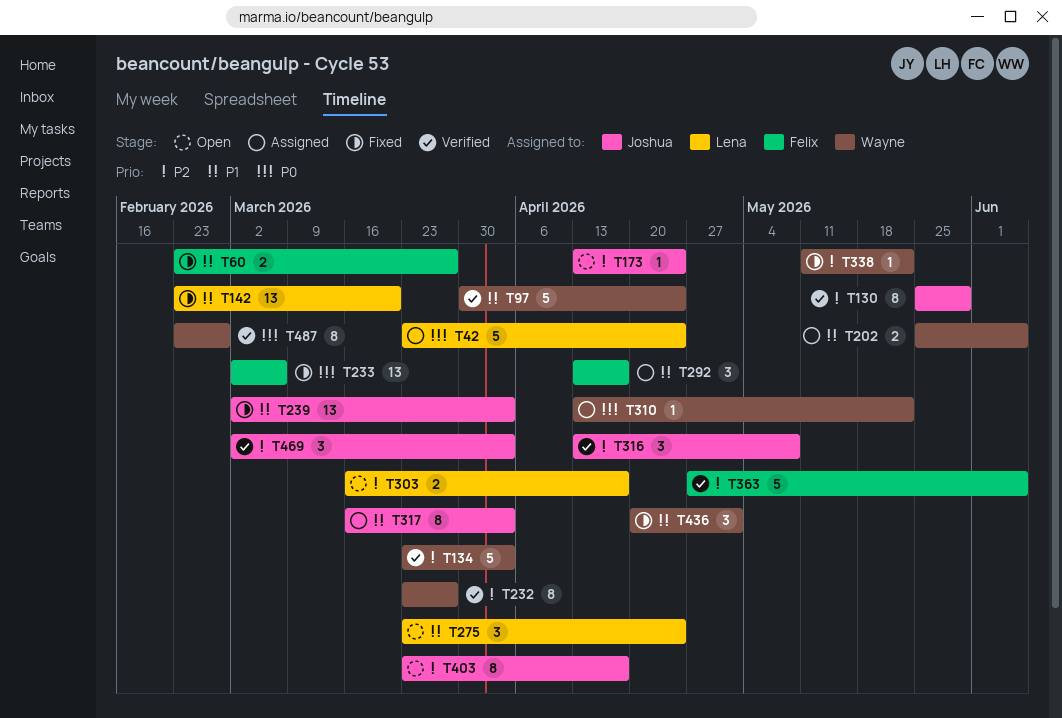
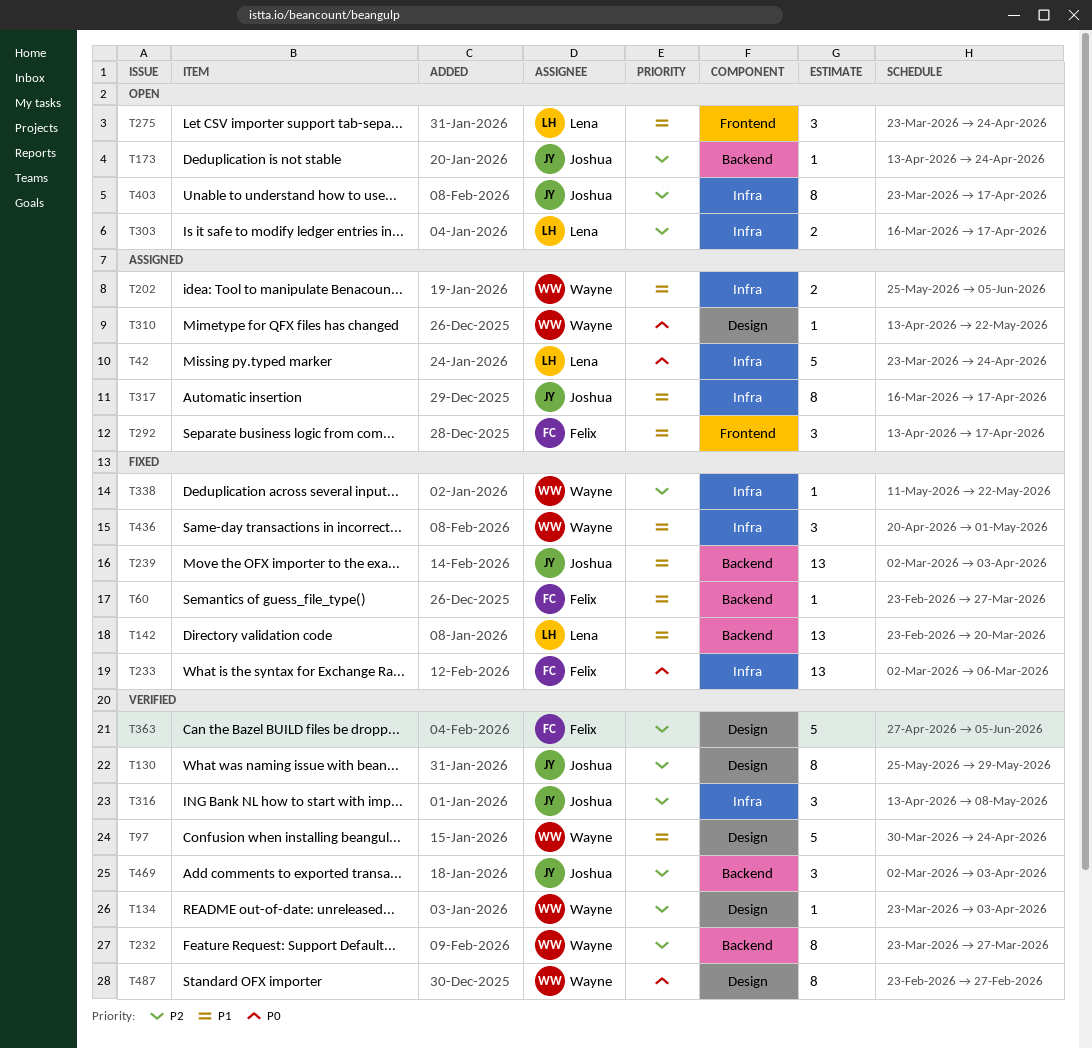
T60, estimate: 2 -> 1
T134, estimate: 5 -> 1
T317, due: Apr 3 -> Apr 17

